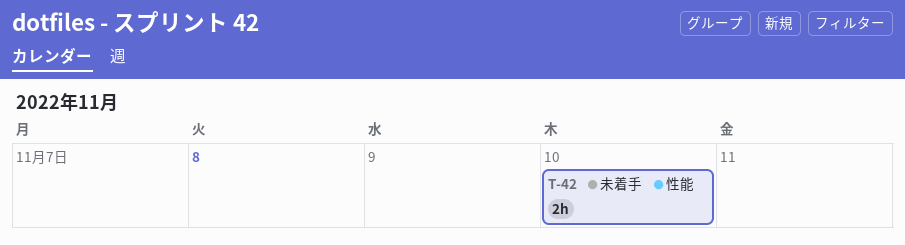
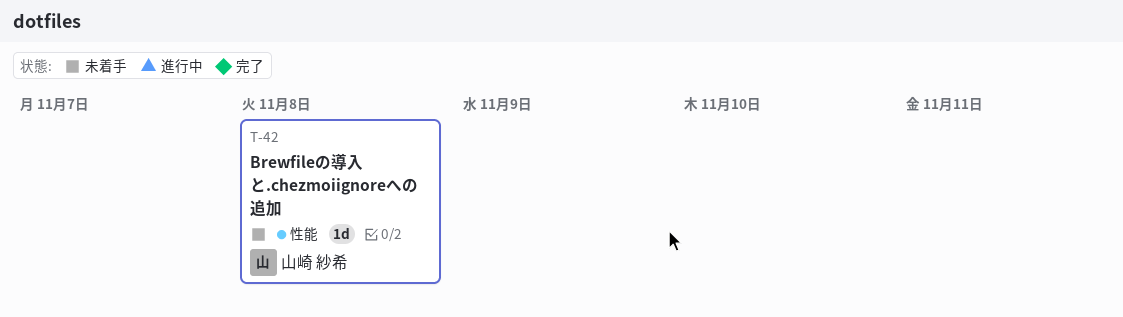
T-42, estimate: 2h -> 1d
T-42, due: Nov 10 -> Nov 8

